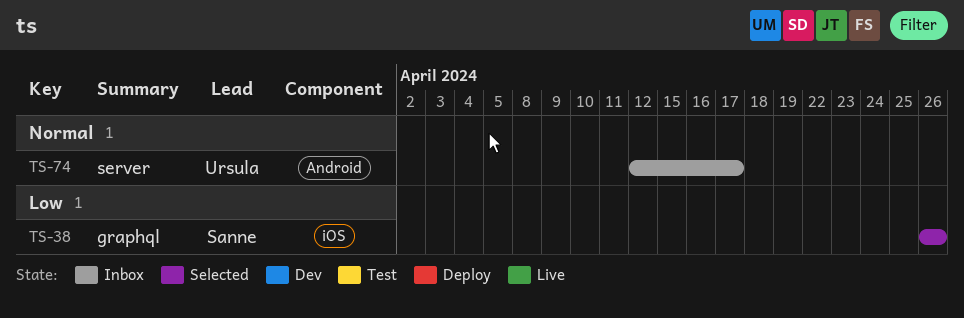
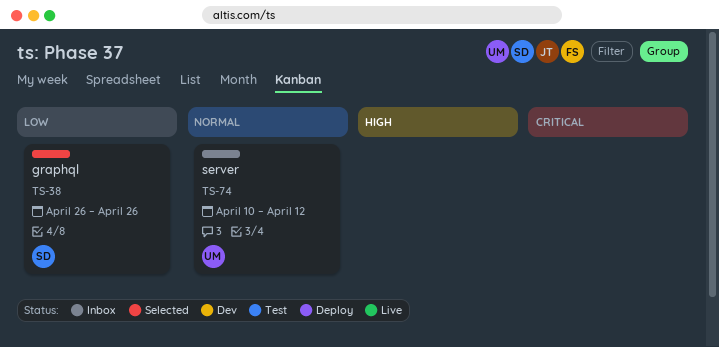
TS-74, start: Apr 12 -> Apr 10
TS-74, due: Apr 17 -> Apr 12

